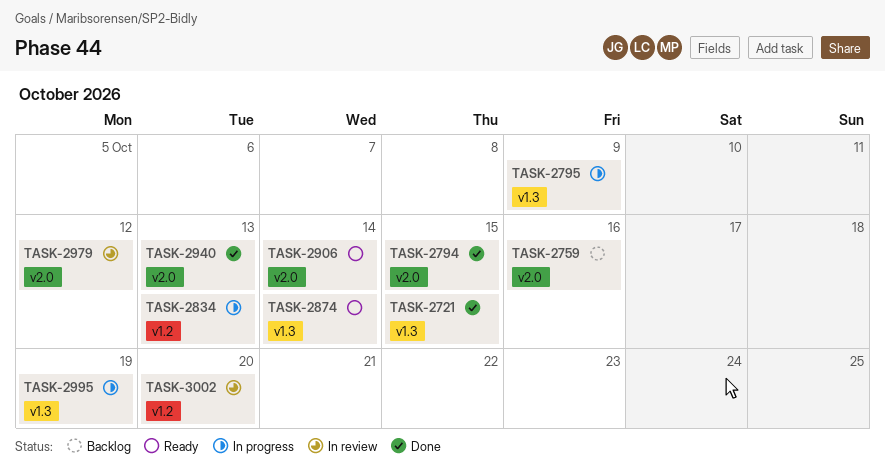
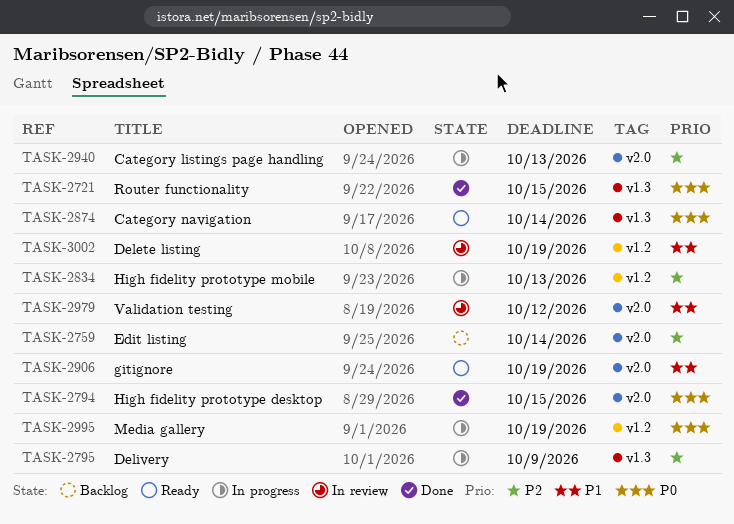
TASK-2759, due: Oct 16 -> Oct 14
TASK-2906, due: Oct 14 -> Oct 19
TASK-2940, status: Done -> In progress
TASK-2995, label: v1.3 -> v1.2
TASK-3002, due: Oct 20 -> Oct 19

